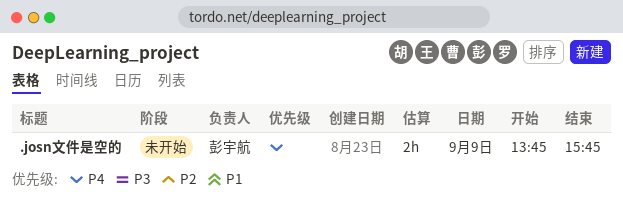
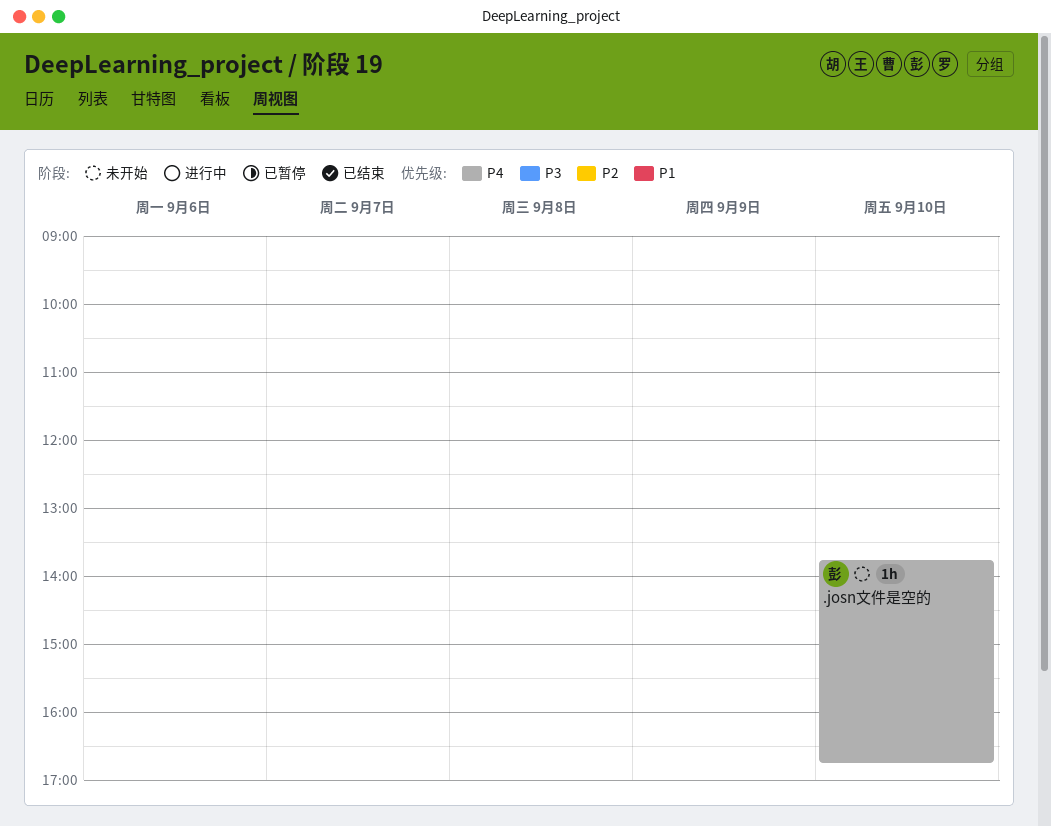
.josn文件是空的, estimate: 2h -> 1h
.josn文件是空的, day: Sep 9 -> Sep 10
.josn文件是空的, ends: 15:45 -> 16:45

